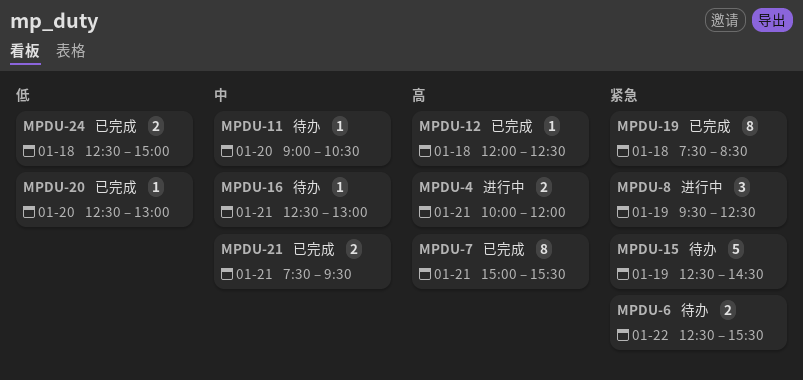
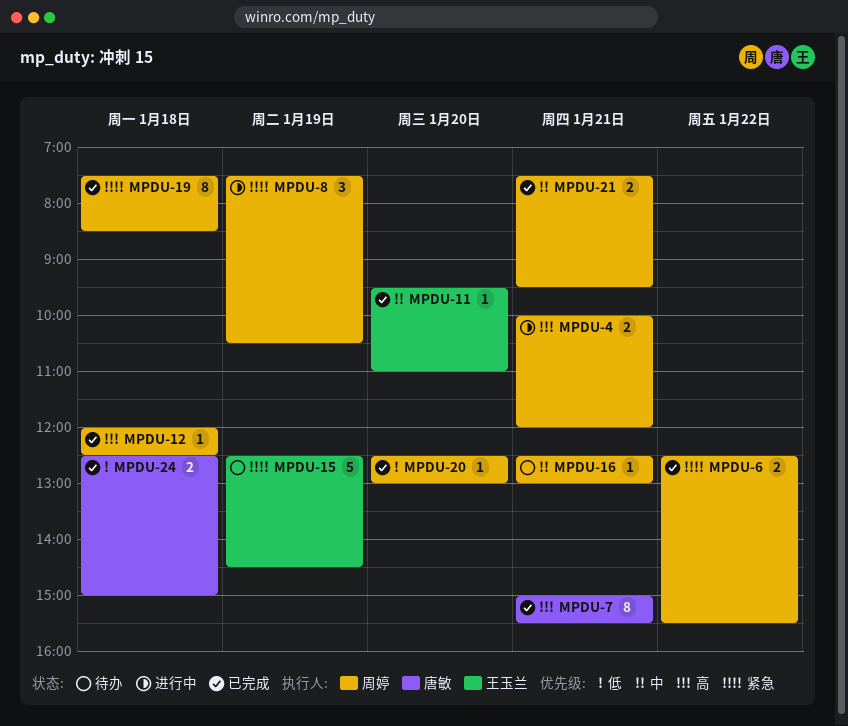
MPDU-6, status: 待办 -> 已完成
MPDU-8, begins: 09:30 -> 07:30
MPDU-8, ends: 12:30 -> 10:30
MPDU-11, status: 待办 -> 已完成
MPDU-11, begins: 09:00 -> 09:30
MPDU-11, ends: 10:30 -> 11:00

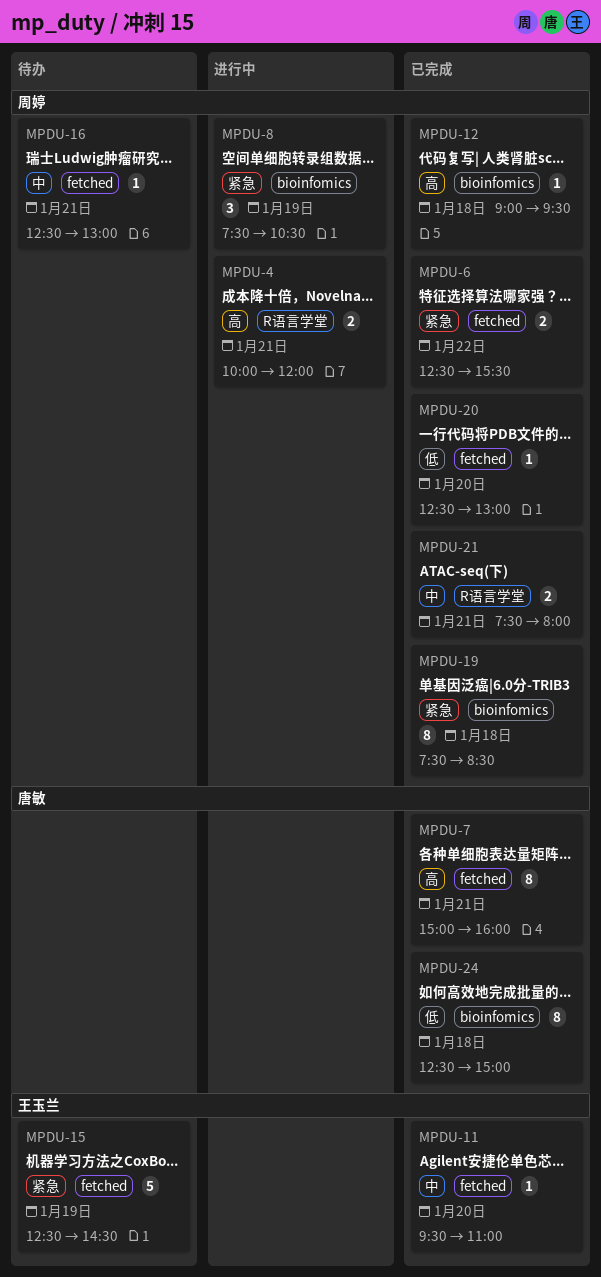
MPDU-7, ends: 15:30 -> 16:00
MPDU-12, begins: 12:00 -> 09:00
MPDU-12, ends: 12:30 -> 09:30
MPDU-21, ends: 09:30 -> 08:00
MPDU-24, estimate: 2 -> 8

